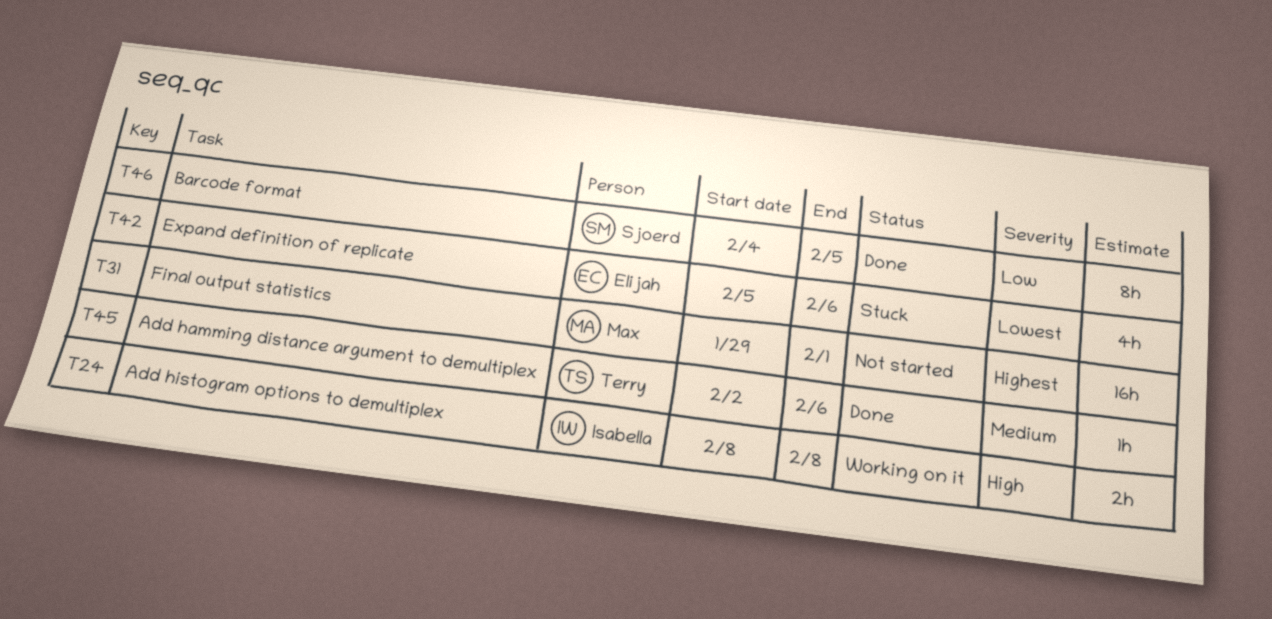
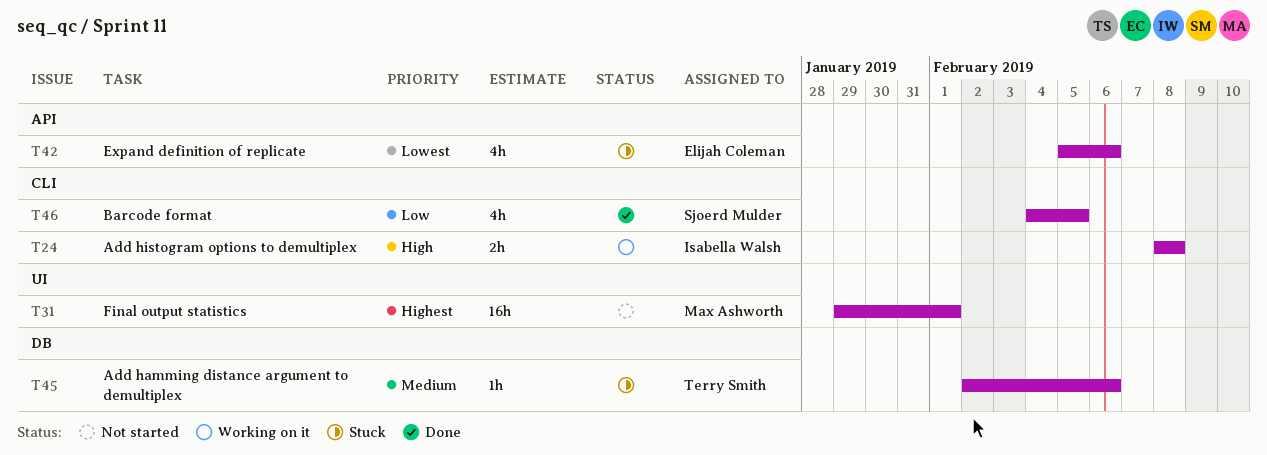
T45, status: Done -> Stuck
T46, estimate: 8h -> 4h

